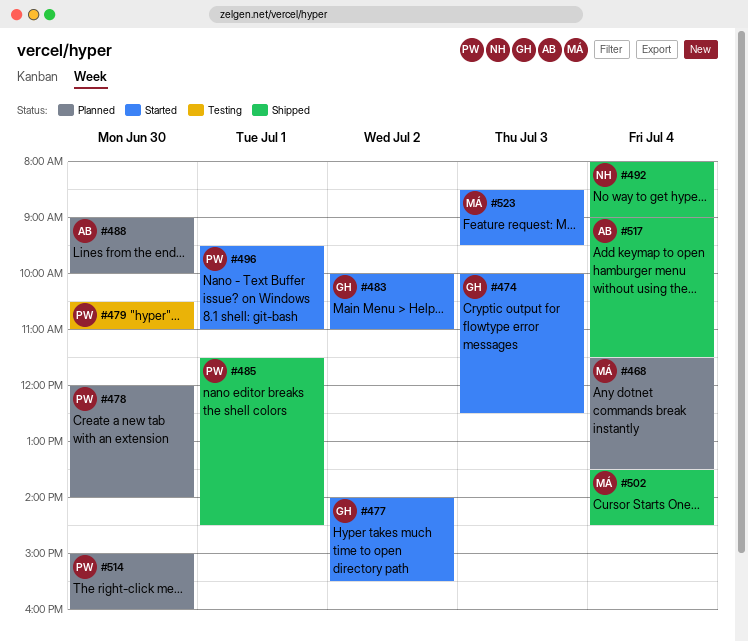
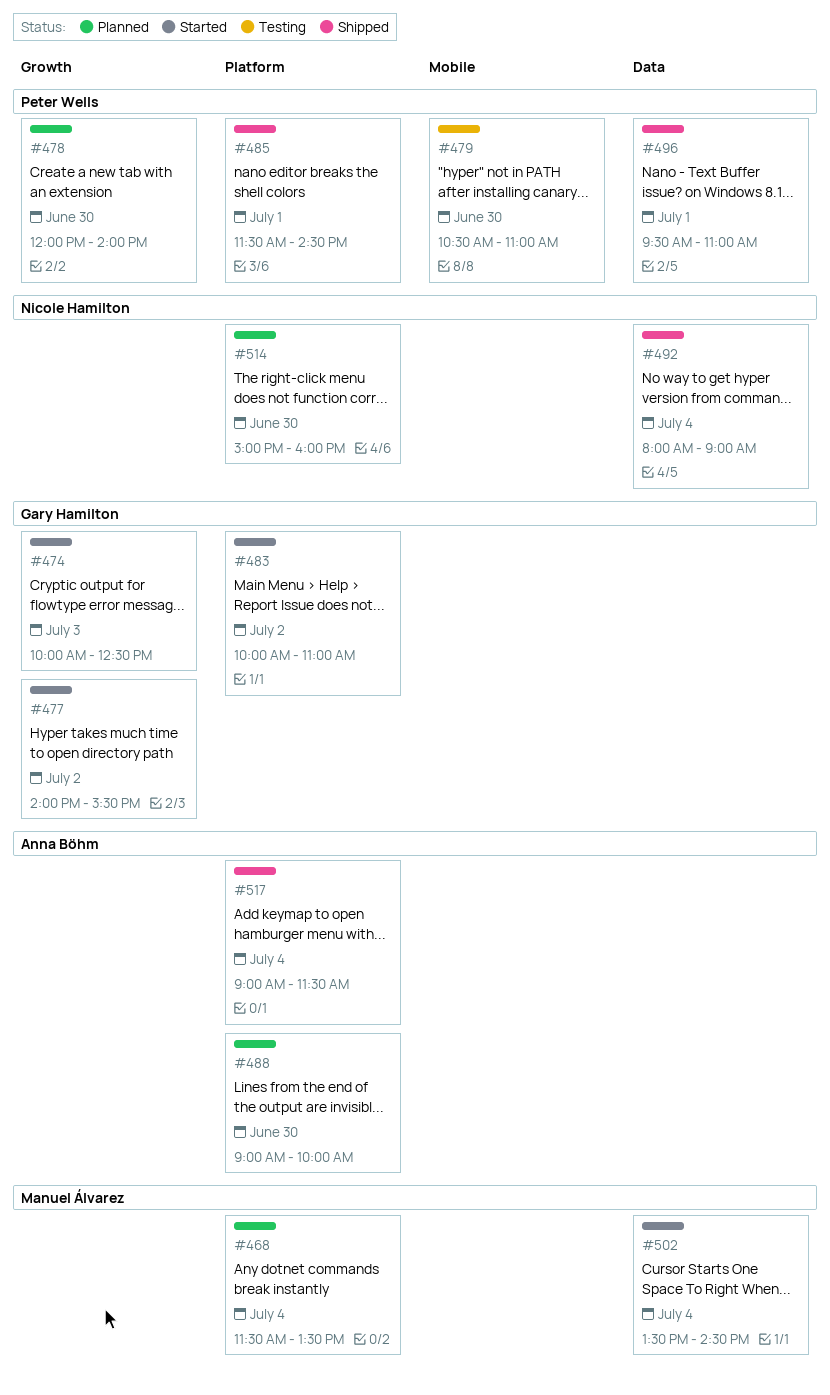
#496, status: Started -> Shipped
#502, status: Shipped -> Started
#514, owner: Peter Wells -> Nicole Hamilton
#523: present -> none

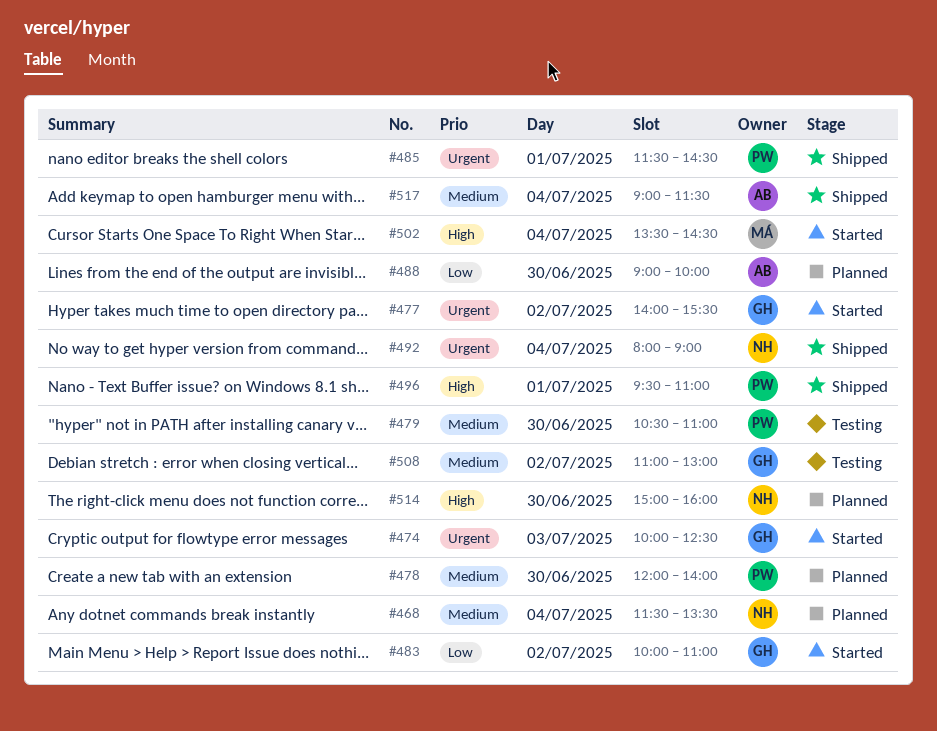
#468, owner: Manuel Álvarez -> Nicole Hamilton
#508: none -> present

